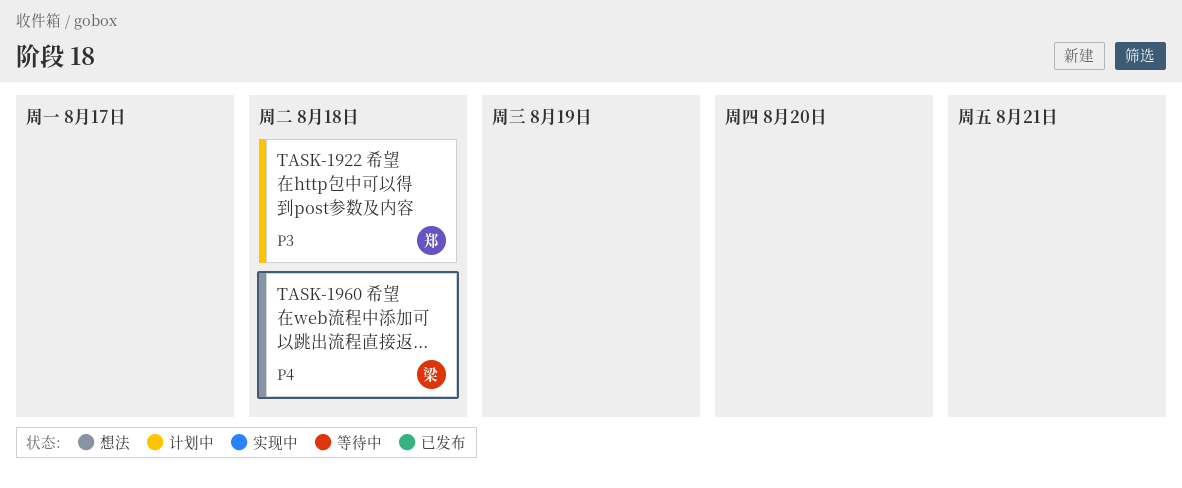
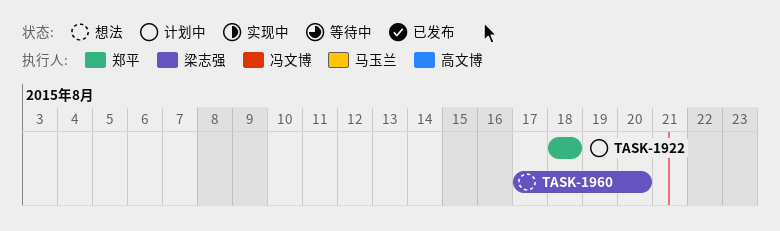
TASK-1960, due: Aug 18 -> Aug 20

